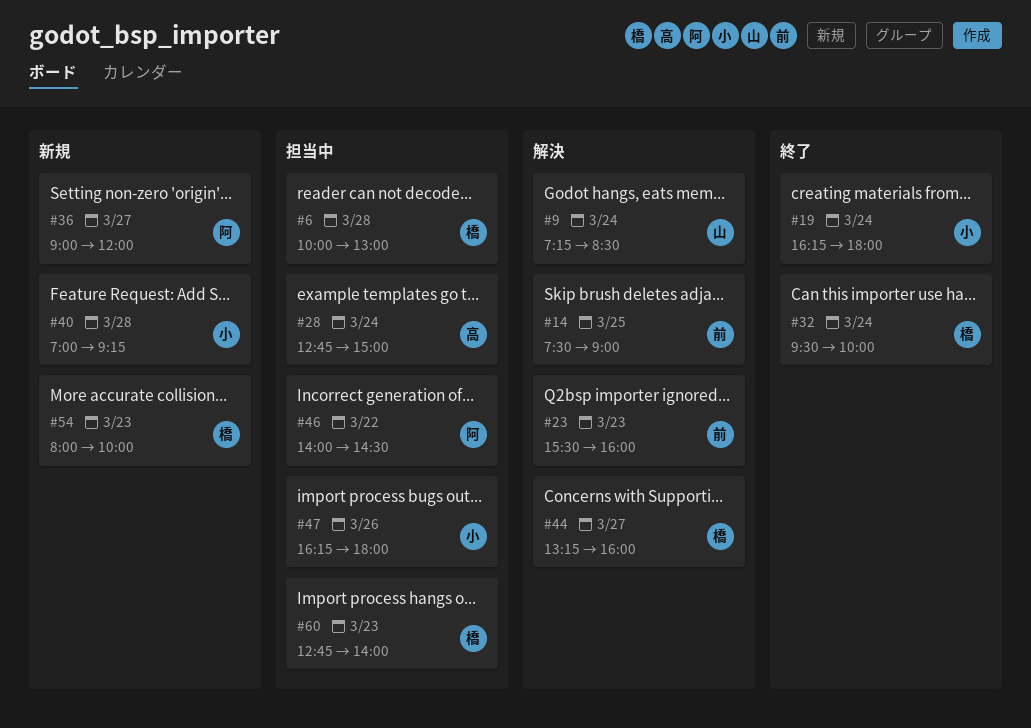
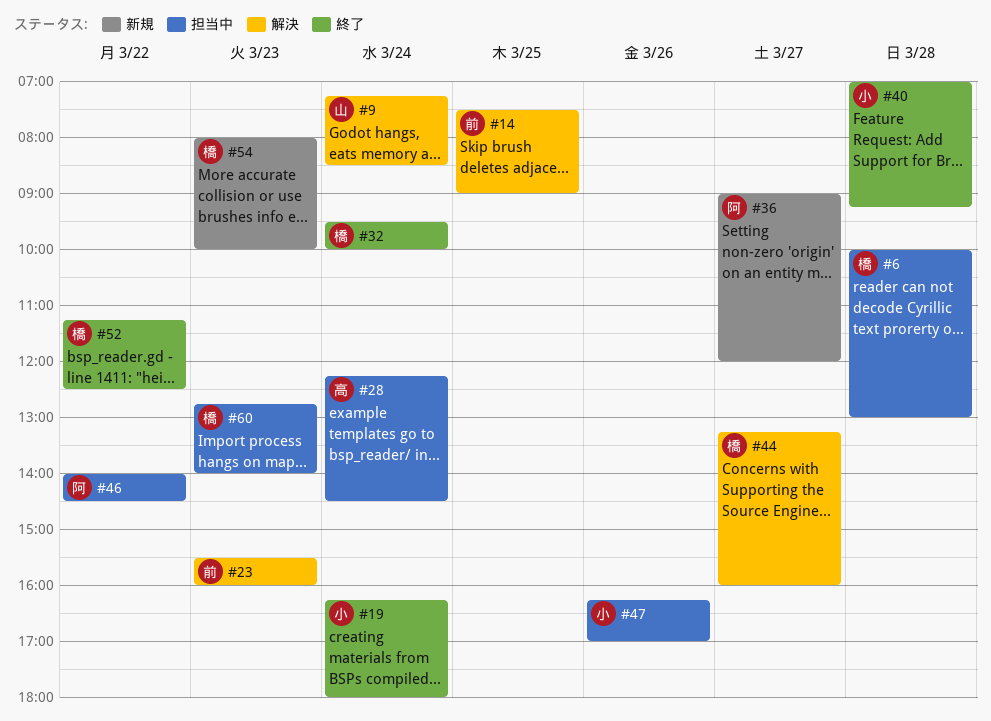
#28, begins: 12:45 -> 12:15
#28, ends: 15:00 -> 14:30
#40, status: 新規 -> 終了
#47, ends: 18:00 -> 17:00
#52: none -> present

